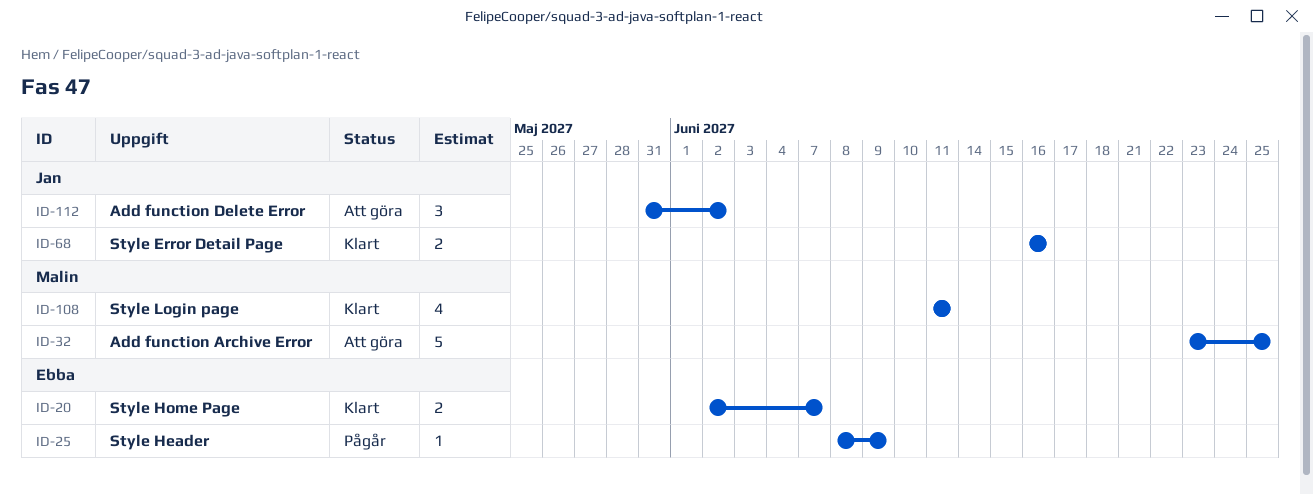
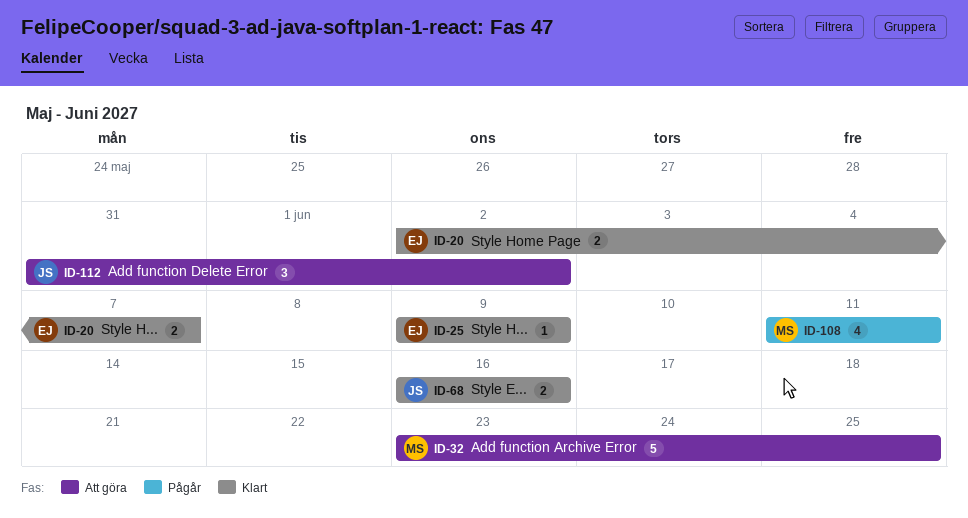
ID-25, status: Pågår -> Klart
ID-25, start: Jun 8 -> Jun 9
ID-108, status: Klart -> Pågår

